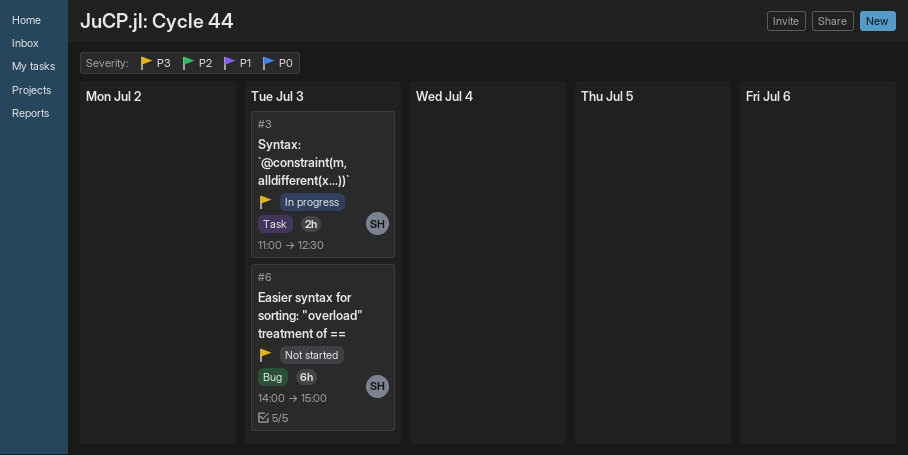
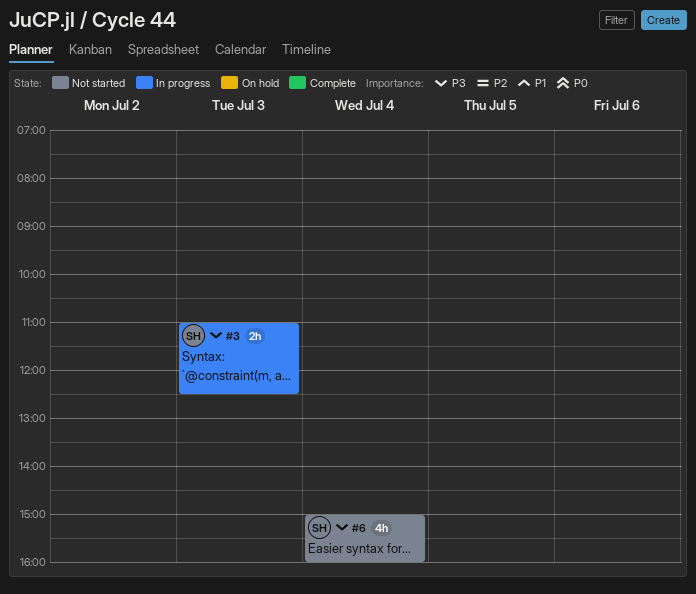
#6, estimate: 6h -> 4h
#6, day: Jul 3 -> Jul 4
#6, begins: 14:00 -> 15:00
#6, ends: 15:00 -> 16:00

